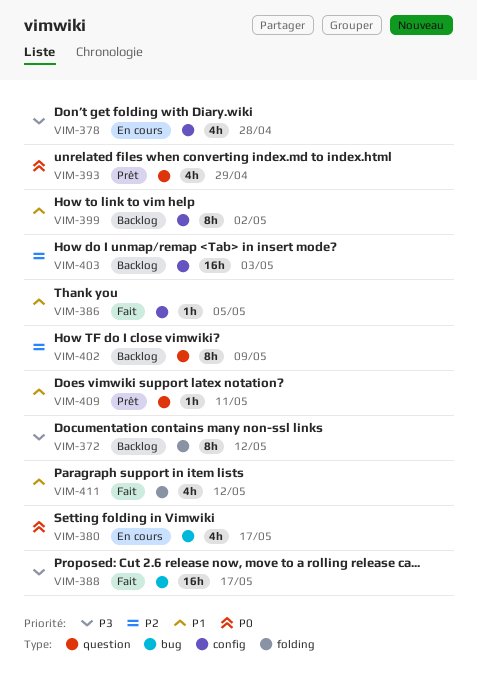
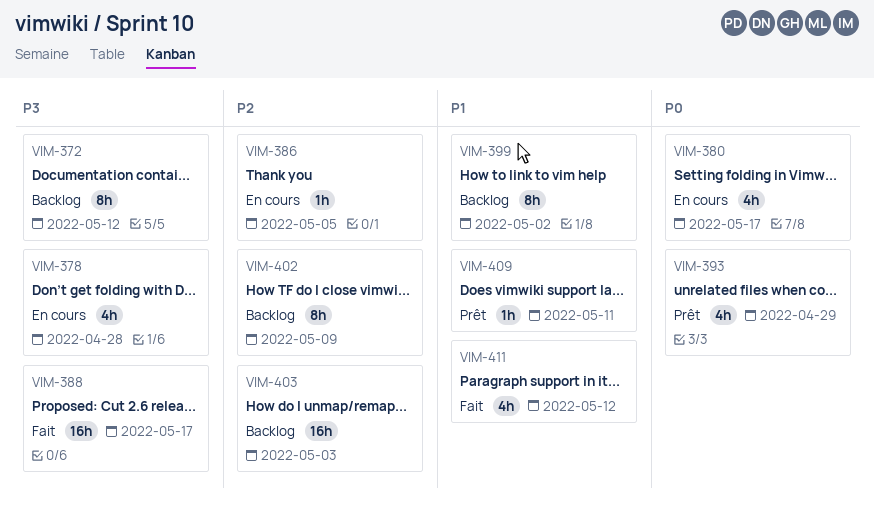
VIM-386, status: Fait -> En cours
VIM-386, priority: P1 -> P2

